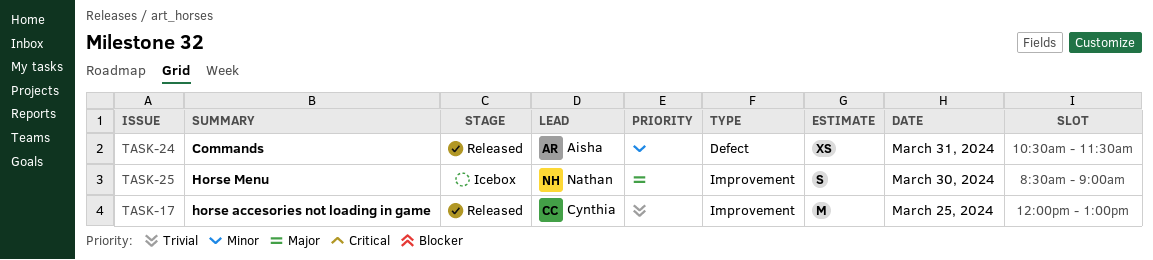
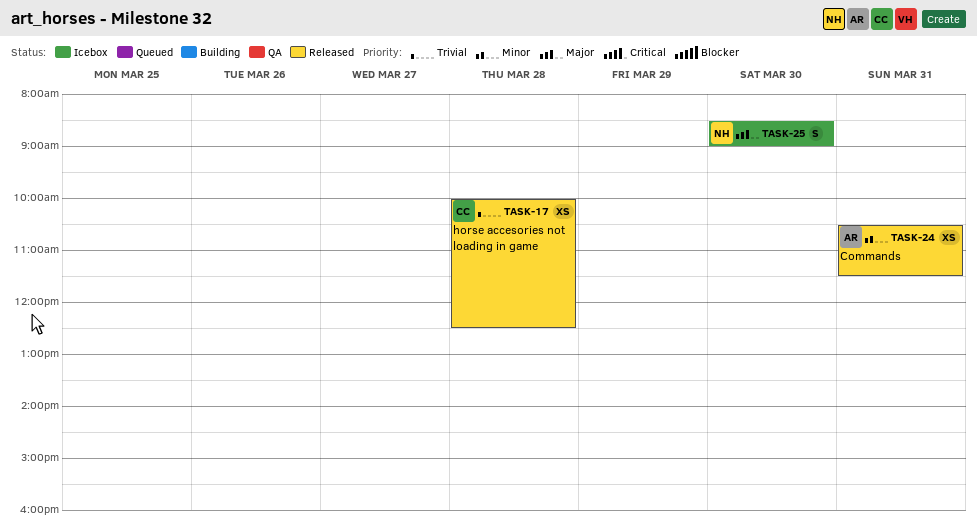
TASK-17, estimate: M -> XS
TASK-17, day: Mar 25 -> Mar 28
TASK-17, begins: 12:00 -> 10:00
TASK-17, ends: 13:00 -> 12:30

